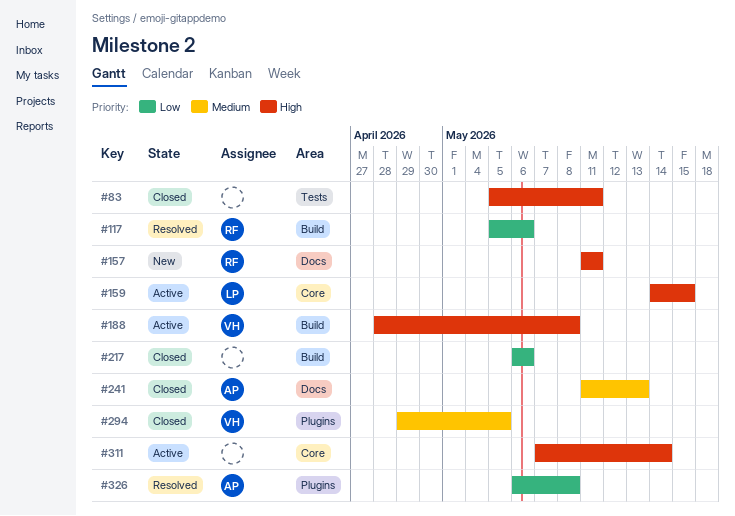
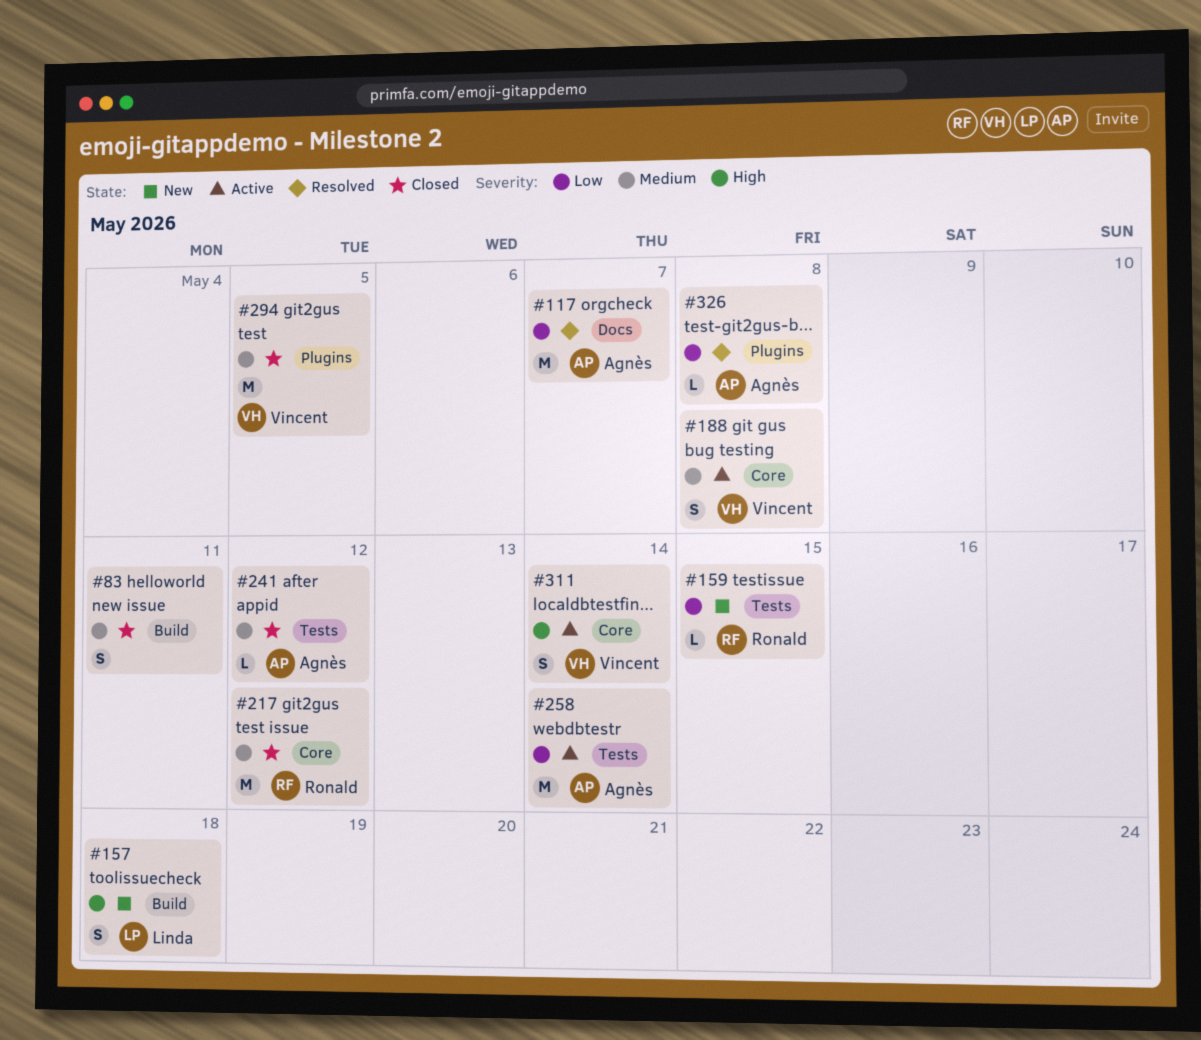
#83, priority: High -> Medium
#83, label: Tests -> Build
#117, owner: Ronald -> Agnès
#117, label: Build -> Docs
#117, due: May 6 -> May 7
#157, owner: Ronald -> Linda
#157, label: Docs -> Build
#157, due: May 11 -> May 18
#159, status: Active -> New
#159, owner: Linda -> Ronald
#159, priority: High -> Low
#159, label: Core -> Tests
#188, priority: High -> Medium
#188, label: Build -> Core
#217, owner: none -> Ronald
#217, priority: Low -> Medium
#217, label: Build -> Core
#217, due: May 6 -> May 12
#241, label: Docs -> Tests
#241, due: May 13 -> May 12
#258: none -> present
#311, owner: none -> Vincent

